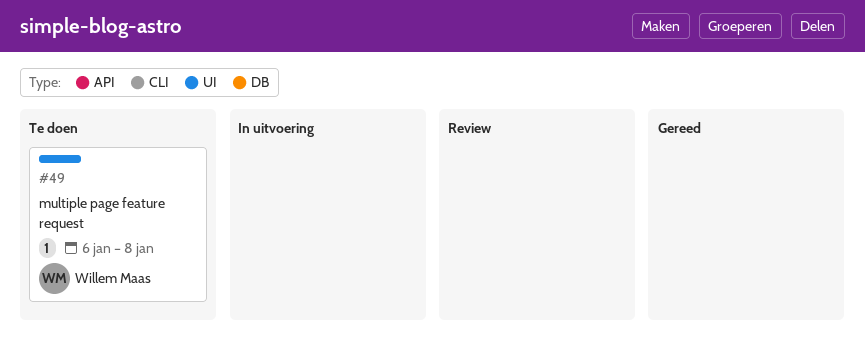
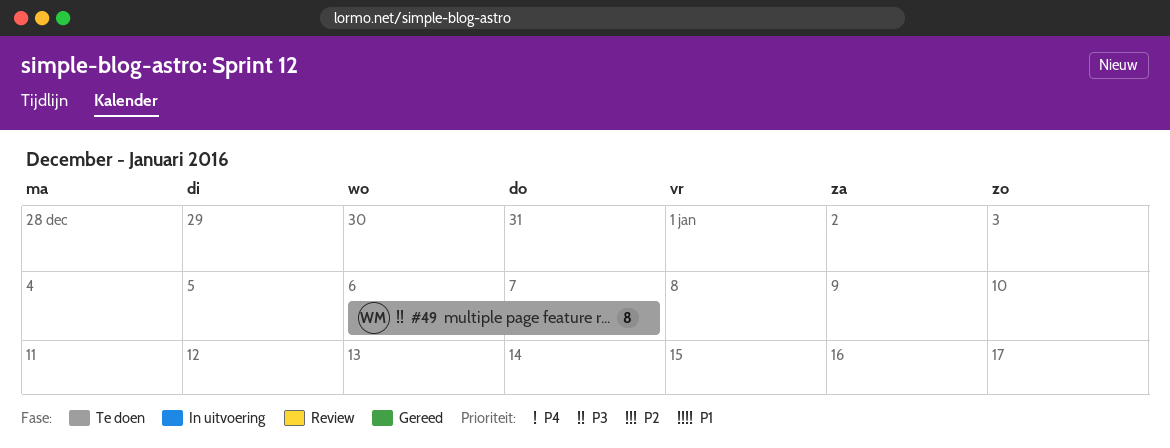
#49, estimate: 1 -> 8
#49, due: Jan 8 -> Jan 7

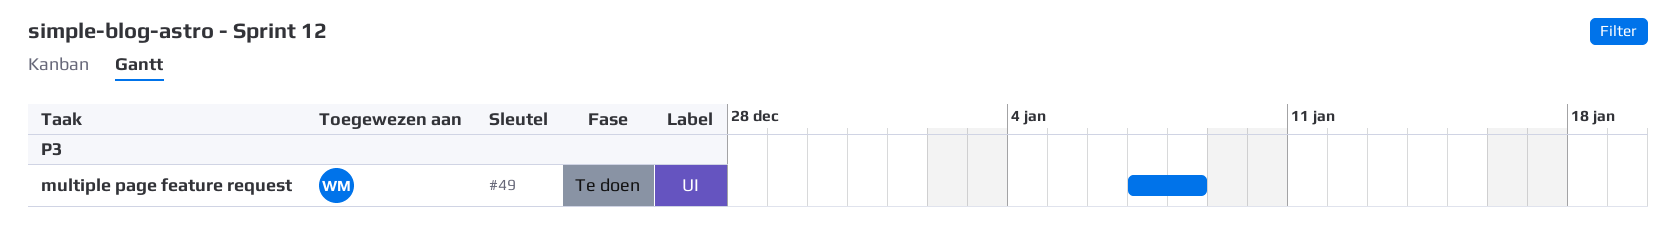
#49, start: Jan 6 -> Jan 7
#49, due: Jan 7 -> Jan 8

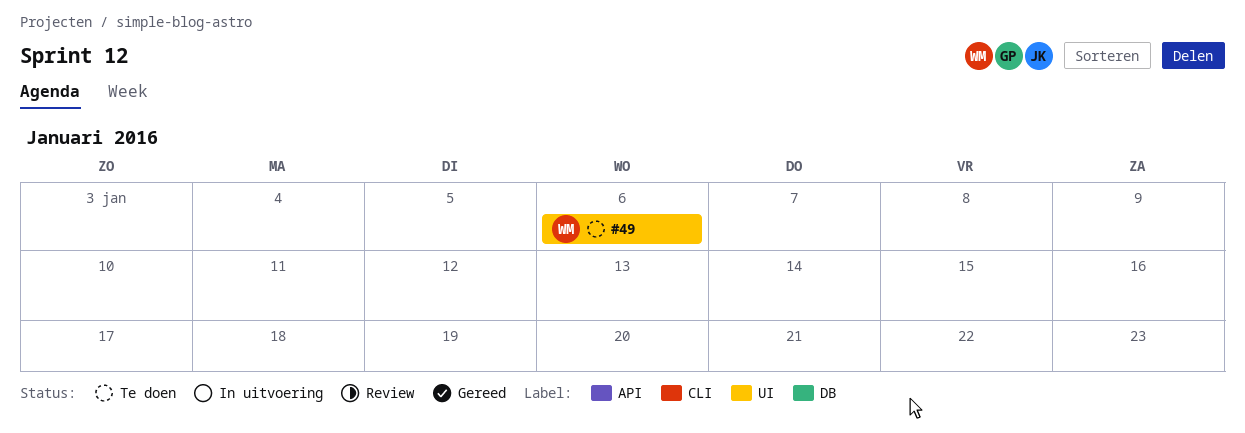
#49, start: Jan 7 -> Jan 6
#49, due: Jan 8 -> Jan 6

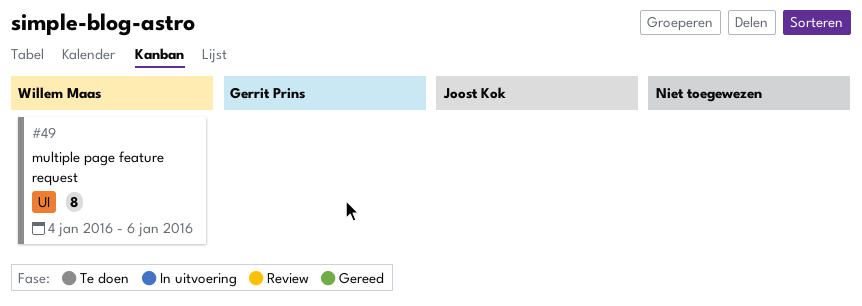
#49, start: Jan 6 -> Jan 4

